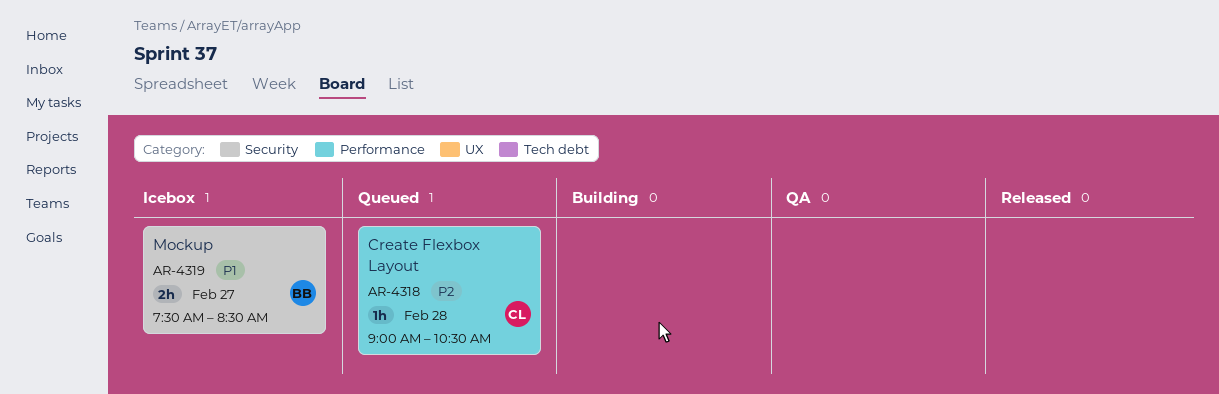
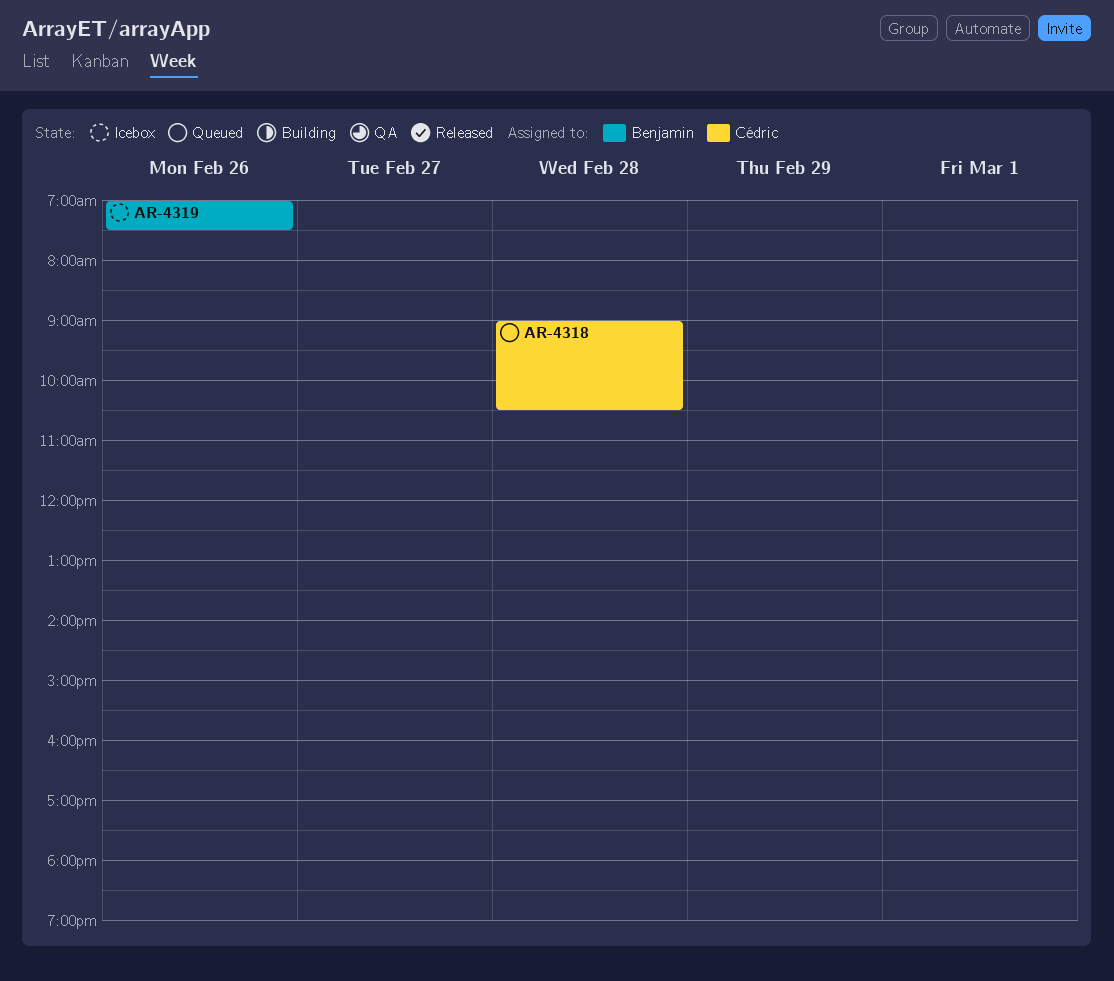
AR-4319, day: Feb 27 -> Feb 26
AR-4319, begins: 07:30 -> 07:00
AR-4319, ends: 08:30 -> 07:30

